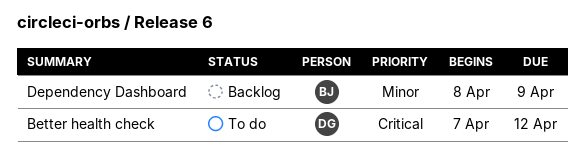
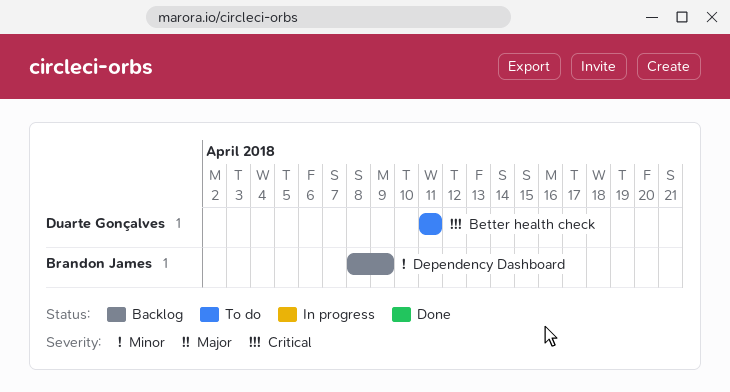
Better health check, start: Apr 7 -> Apr 11
Better health check, due: Apr 12 -> Apr 11

